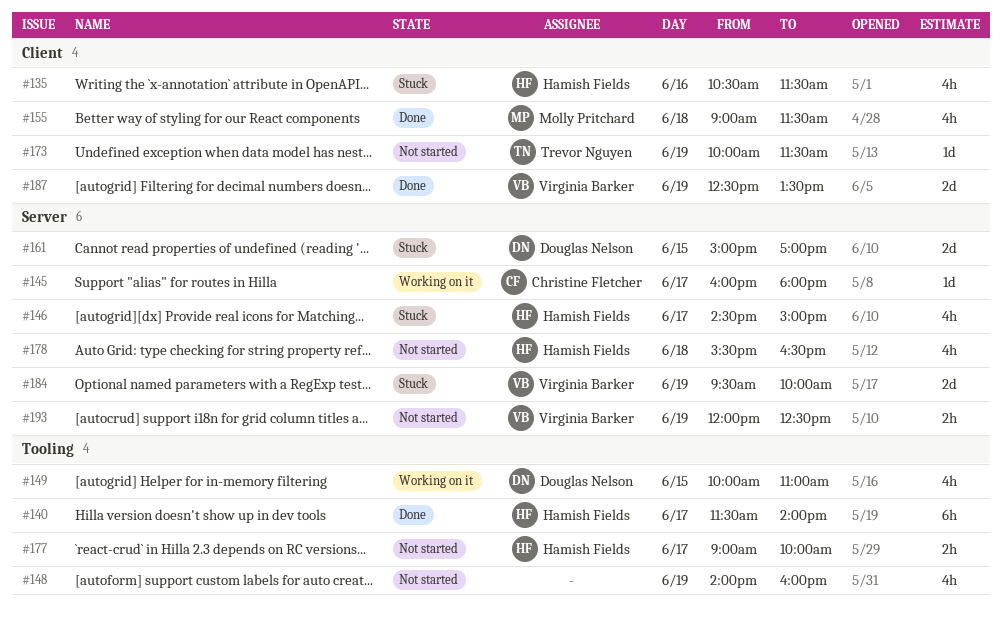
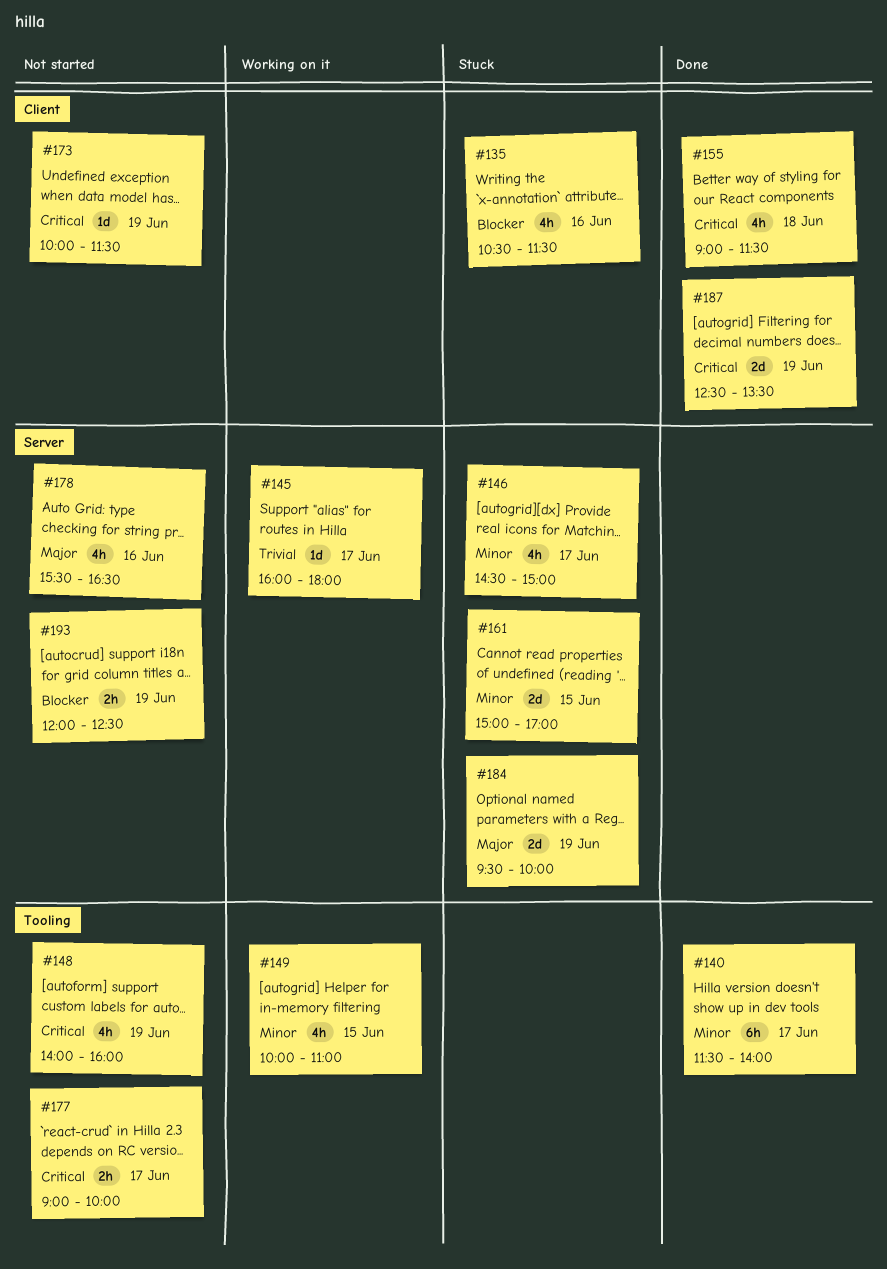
#178, day: Jun 18 -> Jun 16

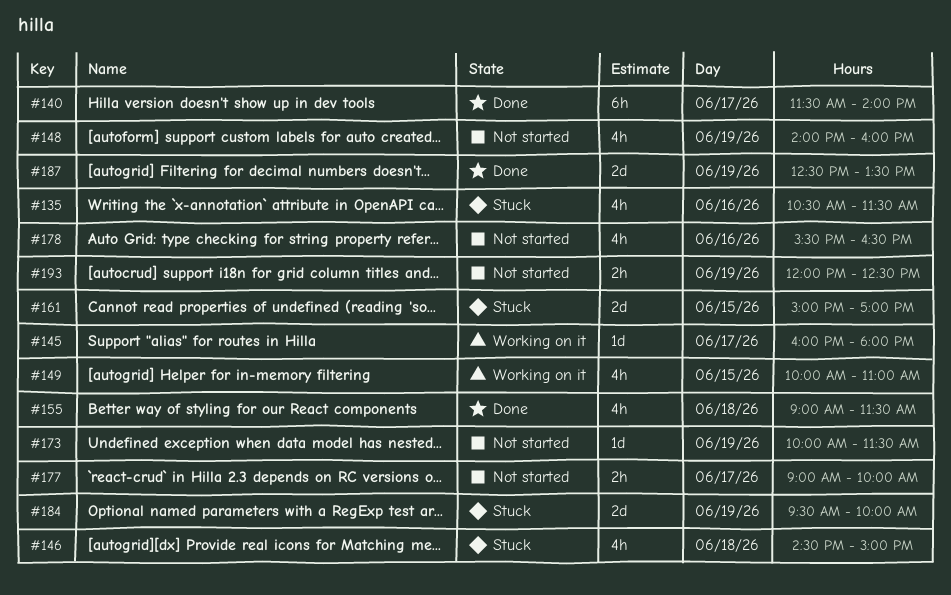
#146, day: Jun 17 -> Jun 18

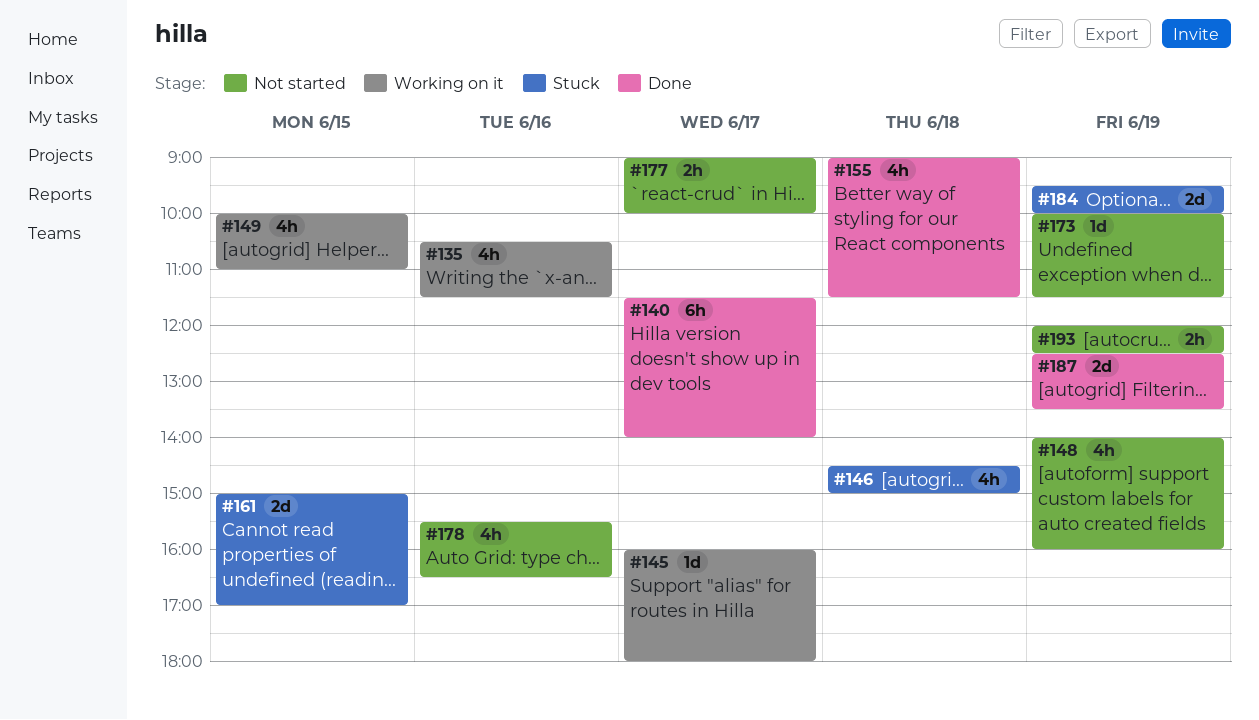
#135, status: Stuck -> Working on it

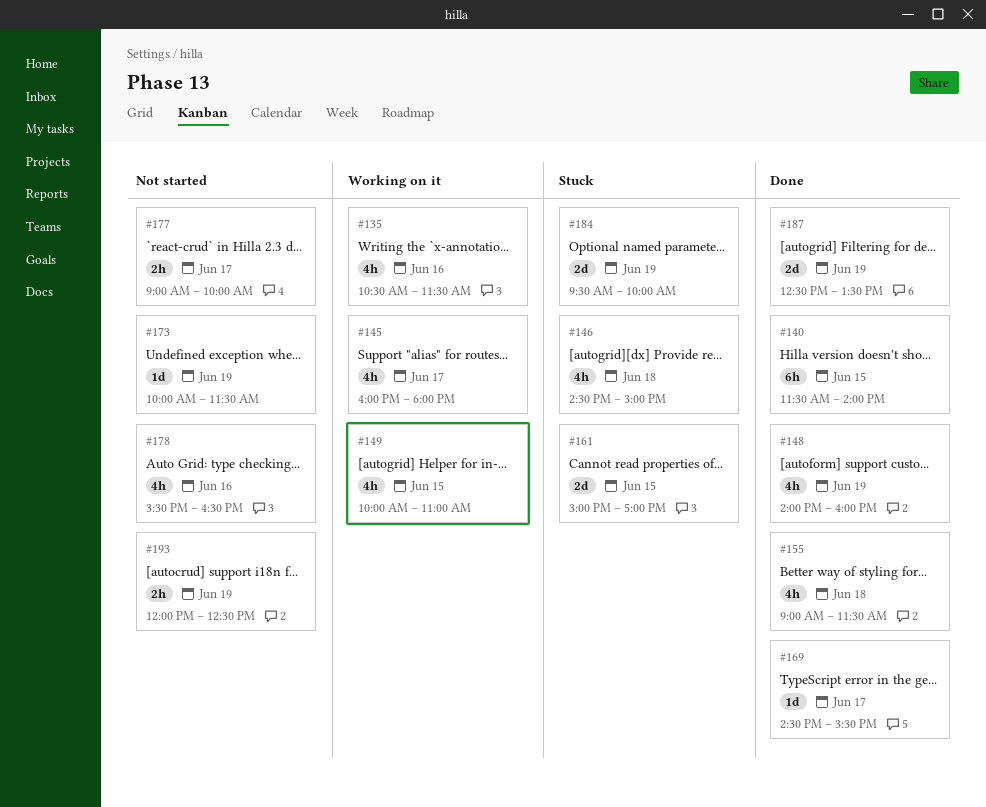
#140, day: Jun 17 -> Jun 15
#145, estimate: 1d -> 4h
#148, status: Not started -> Done
#169: none -> present

